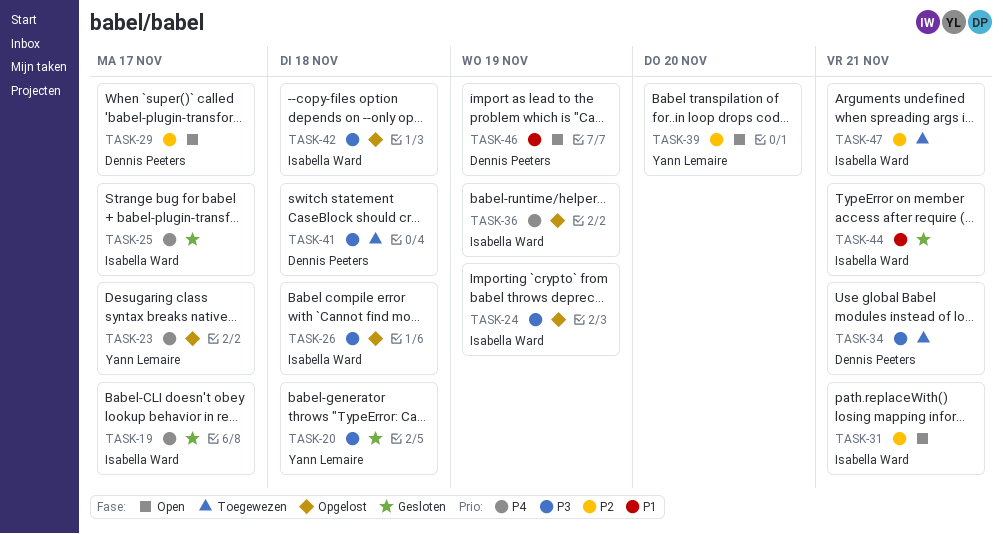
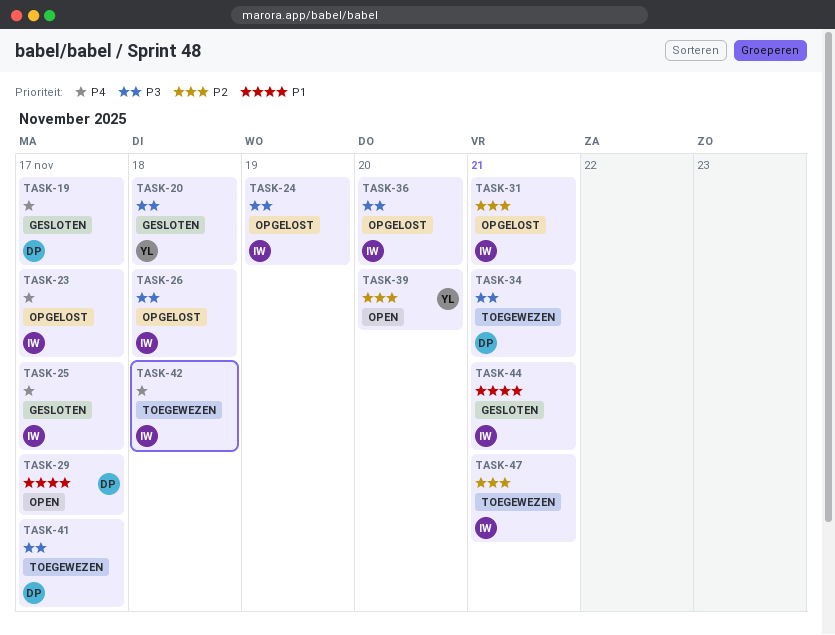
TASK-19, owner: Isabella Ward -> Dennis Peeters
TASK-23, owner: Yann Lemaire -> Isabella Ward
TASK-29, priority: P2 -> P1
TASK-31, status: Open -> Opgelost
TASK-36, priority: P4 -> P3
TASK-36, due: Nov 19 -> Nov 20
TASK-41, due: Nov 18 -> Nov 17
TASK-42, status: Opgelost -> Toegewezen
TASK-42, priority: P3 -> P4
TASK-46: present -> none

